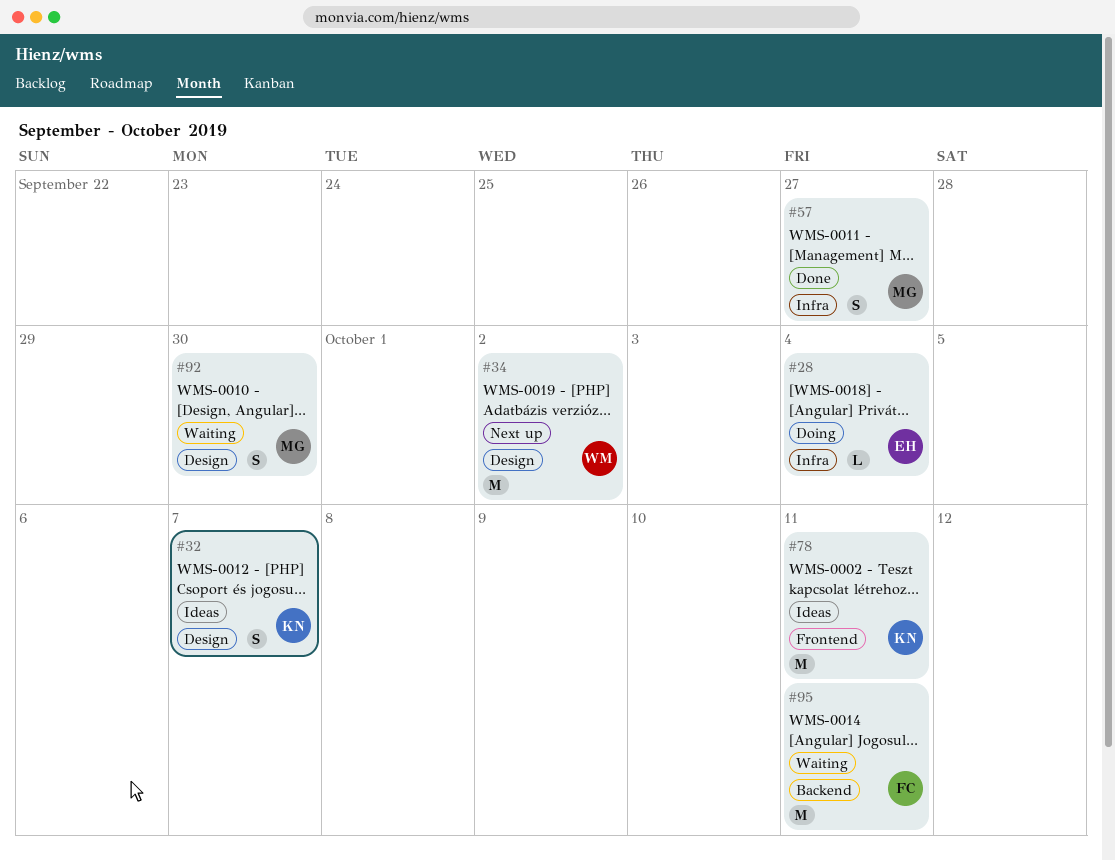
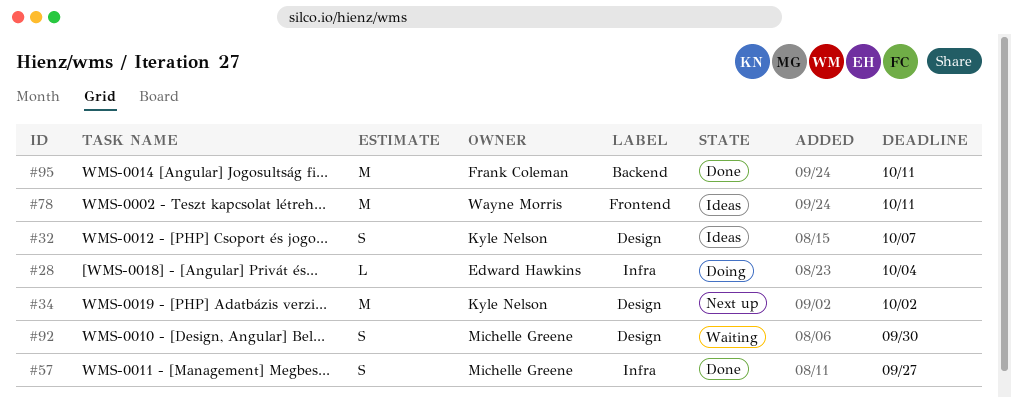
#34, owner: Wayne Morris -> Kyle Nelson
#78, owner: Kyle Nelson -> Wayne Morris
#95, status: Waiting -> Done

